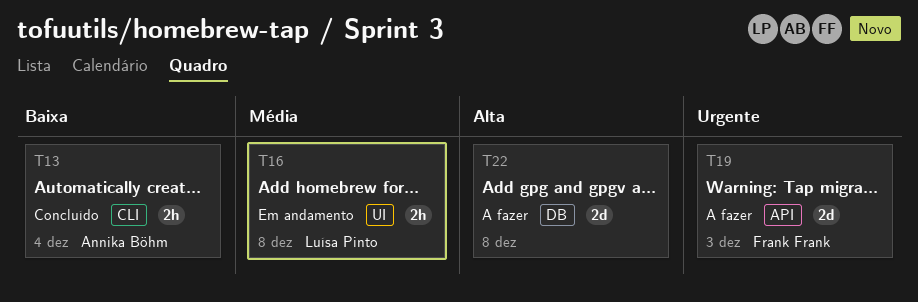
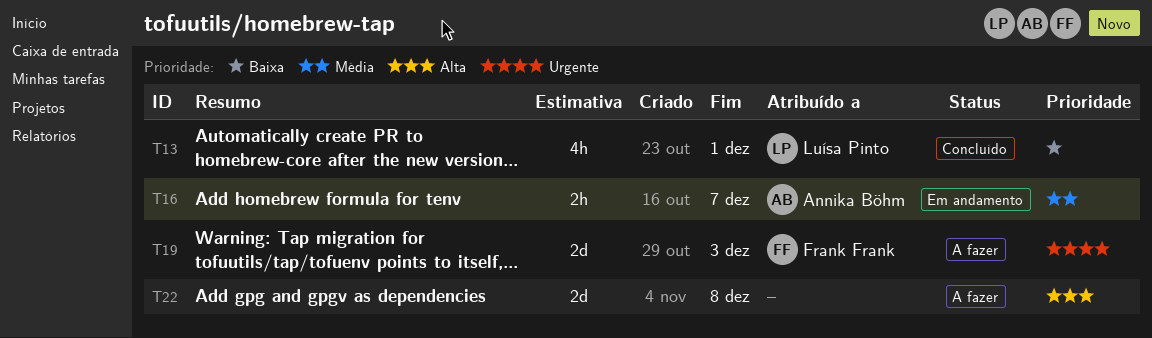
T13, owner: Annika Böhm -> Luísa Pinto
T13, estimate: 2h -> 4h
T13, due: Dec 4 -> Dec 1
T16, owner: Luísa Pinto -> Annika Böhm
T16, due: Dec 8 -> Dec 7

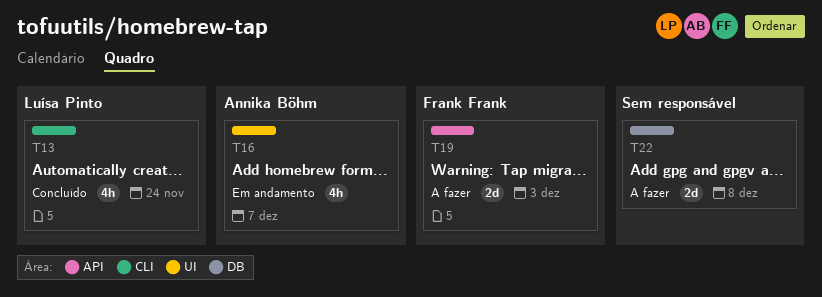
T13, due: Dec 1 -> Nov 24
T16, estimate: 2h -> 4h

